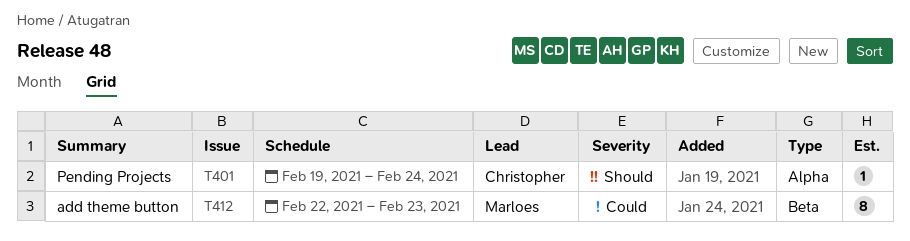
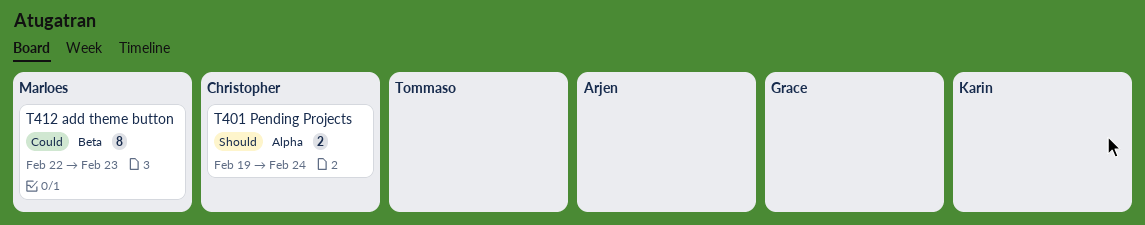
T401, estimate: 1 -> 2

